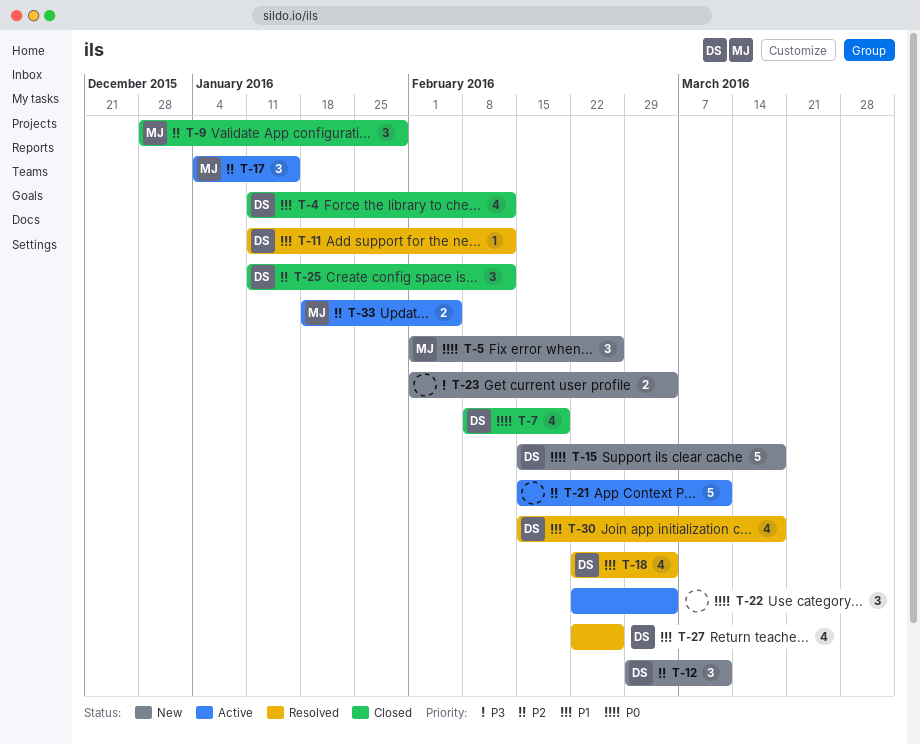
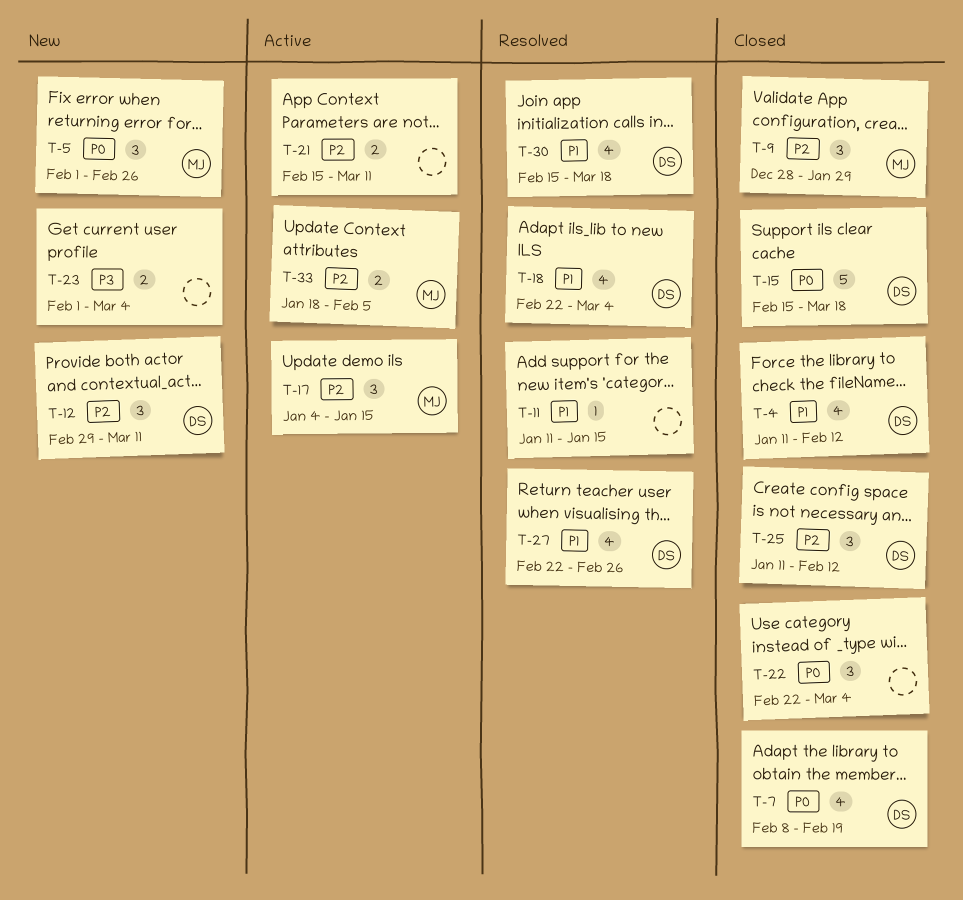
T-11, owner: DS -> none
T-11, due: Feb 12 -> Jan 15
T-15, status: New -> Closed
T-21, estimate: 5 -> 2
T-22, status: Active -> Closed

